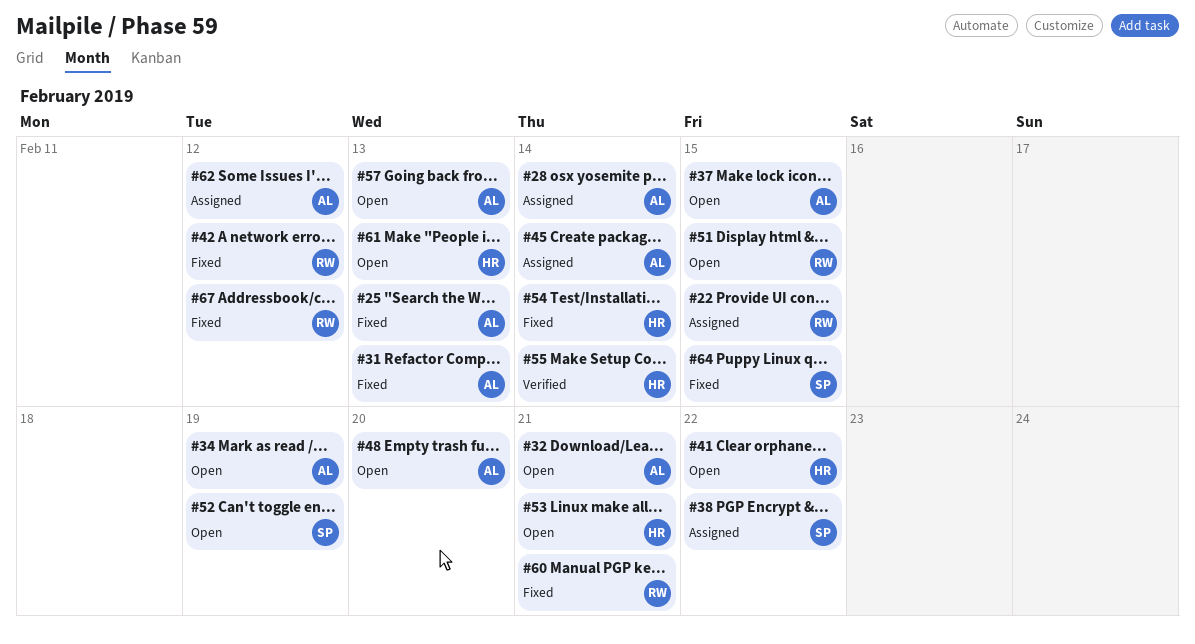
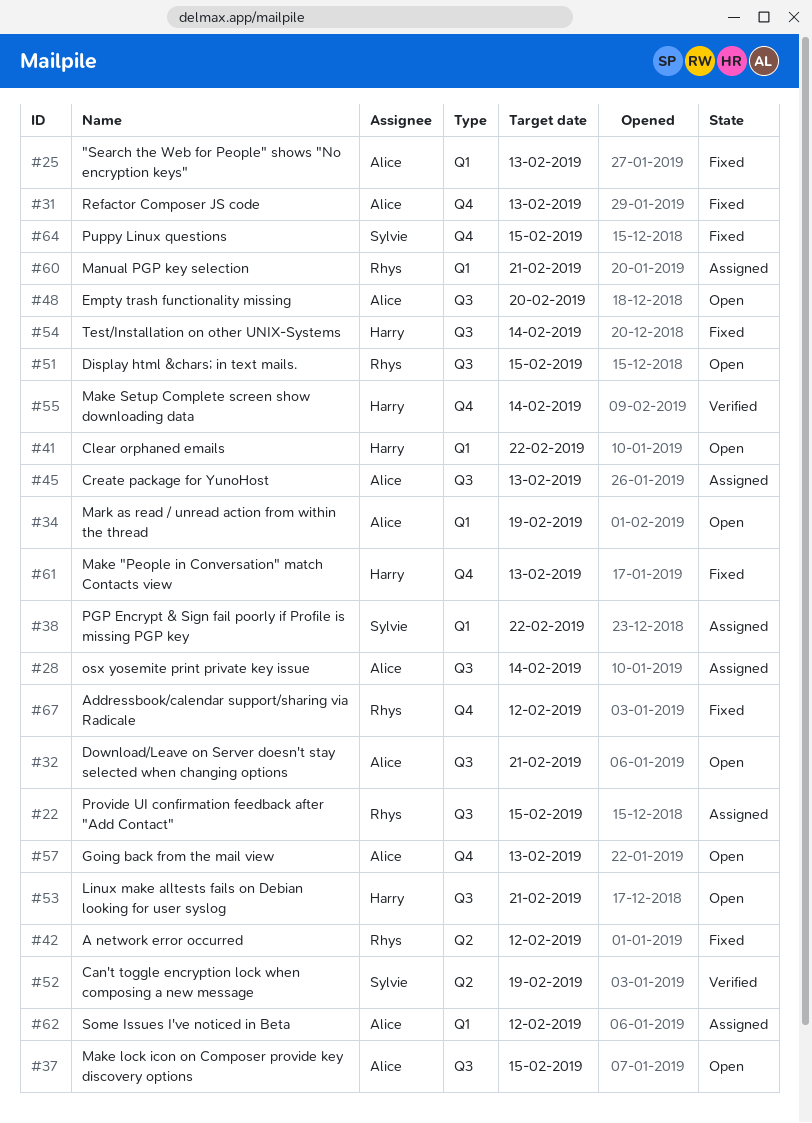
#45, due: Feb 14 -> Feb 13
#52, status: Open -> Verified
#60, status: Fixed -> Assigned
#61, status: Open -> Fixed

